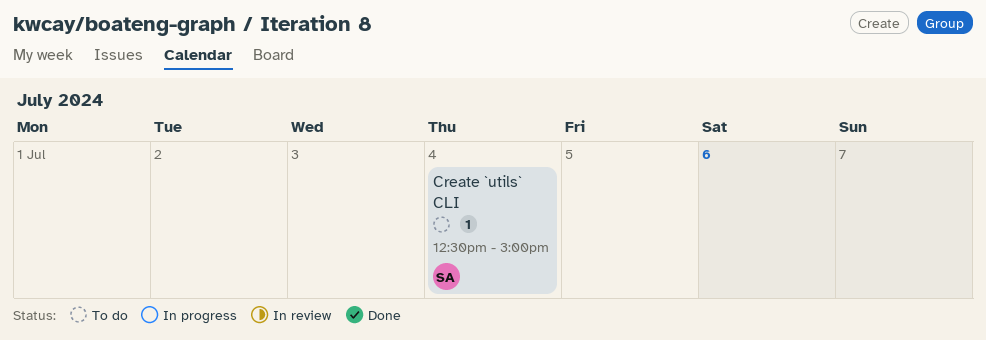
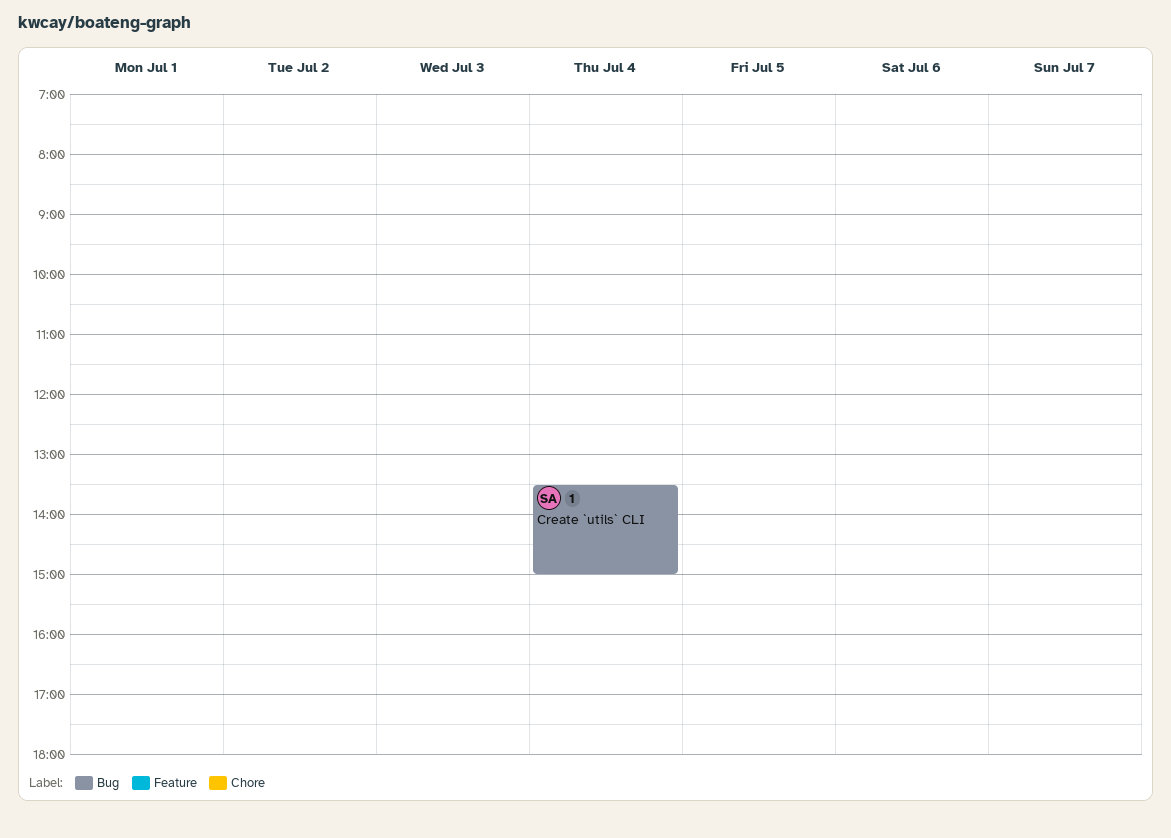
Create `utils` CLI, begins: 12:30 -> 13:30

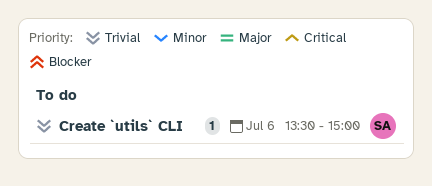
Create `utils` CLI, day: Jul 4 -> Jul 6

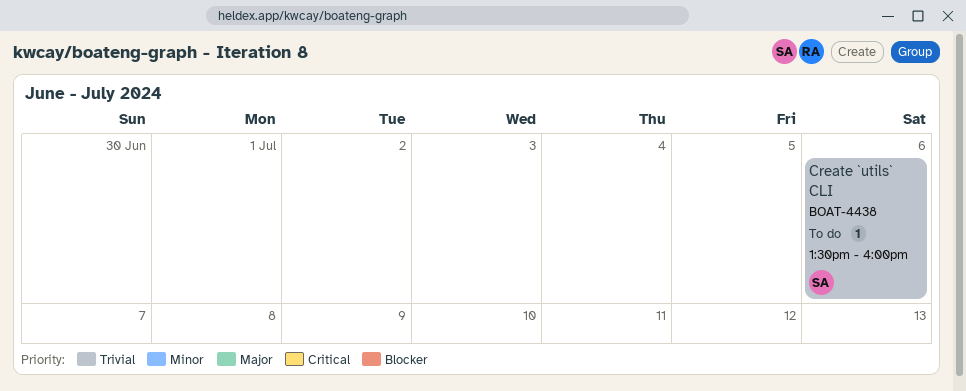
Create `utils` CLI, ends: 15:00 -> 16:00

